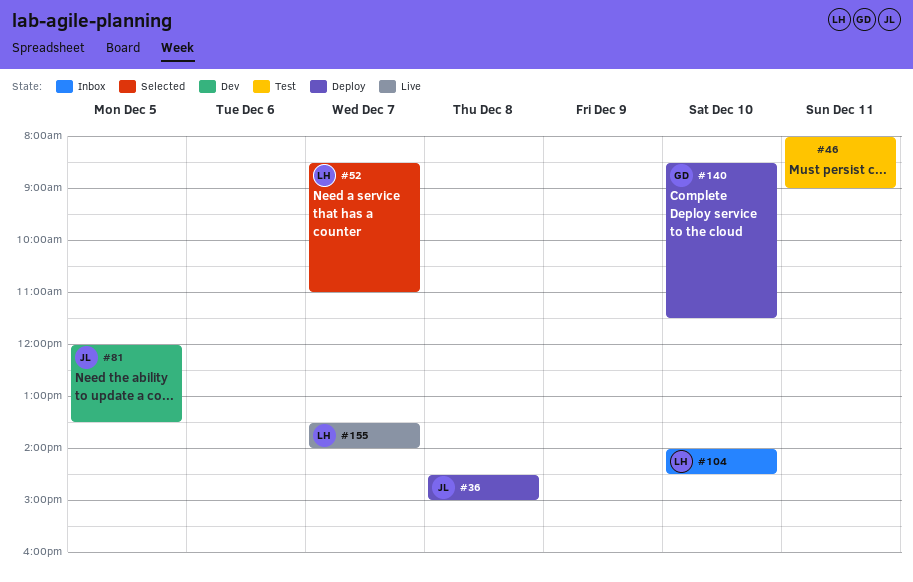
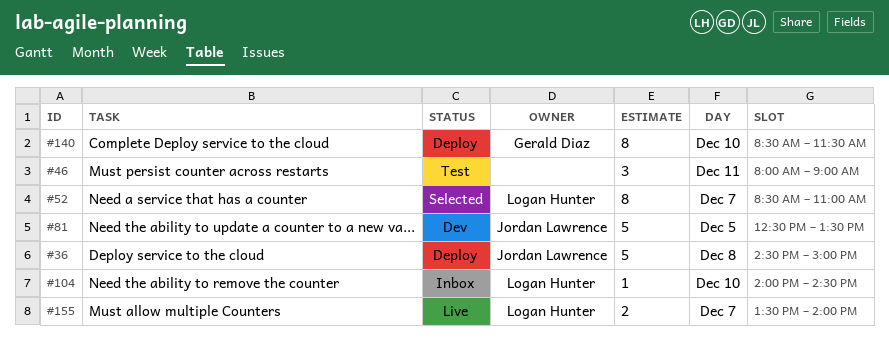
#81, begins: 12:00 -> 12:30

